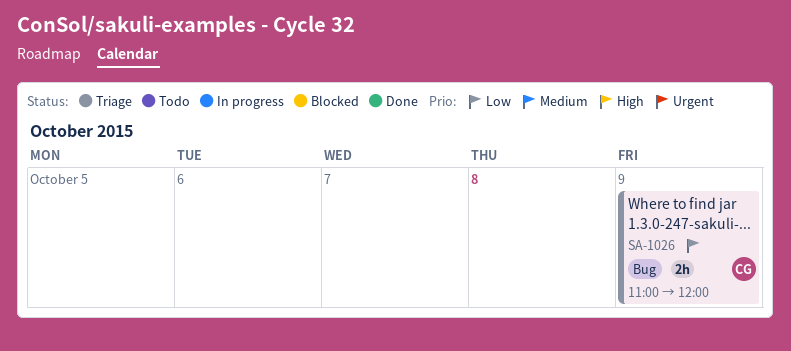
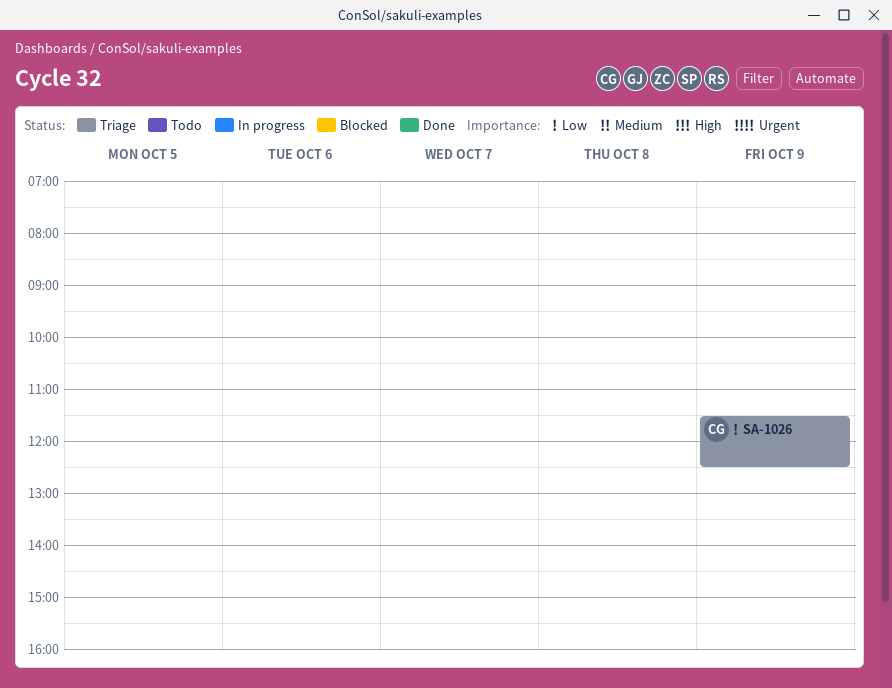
SA-1026, begins: 11:00 -> 11:30
SA-1026, ends: 12:00 -> 12:30

